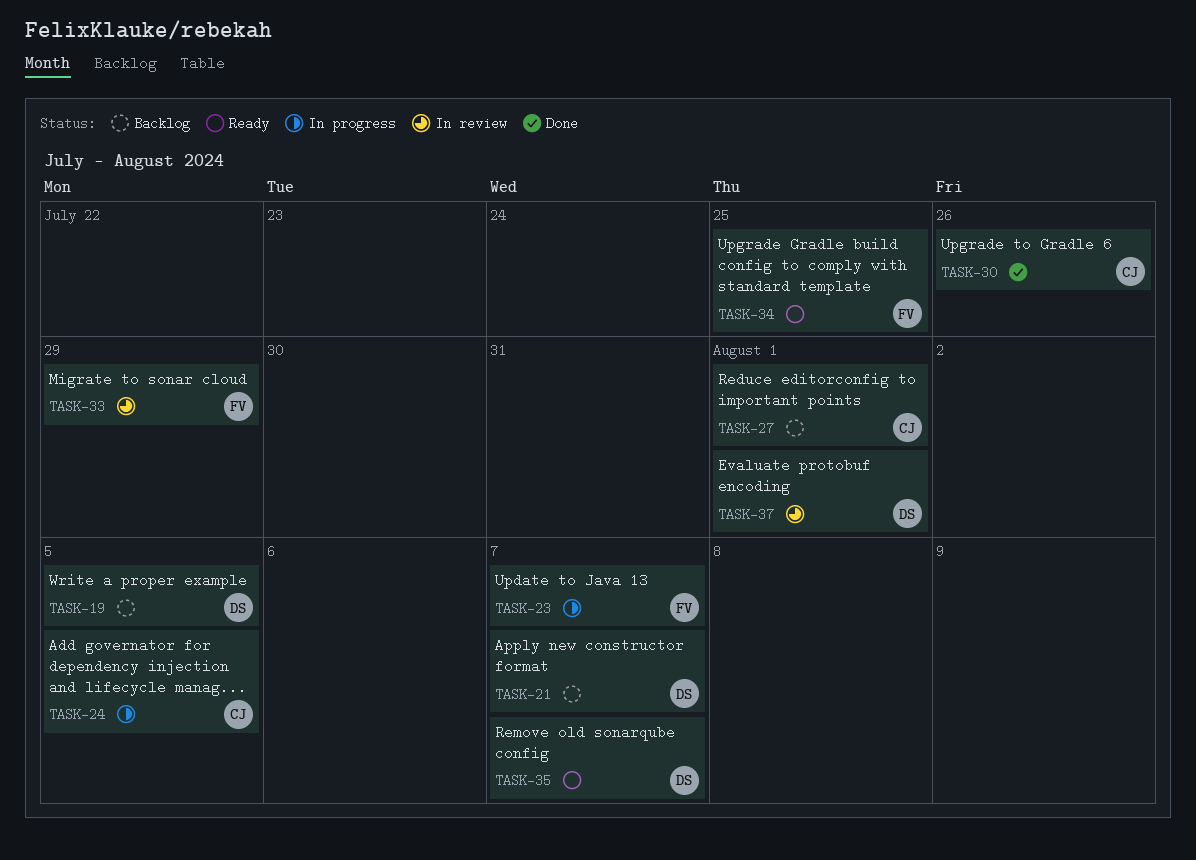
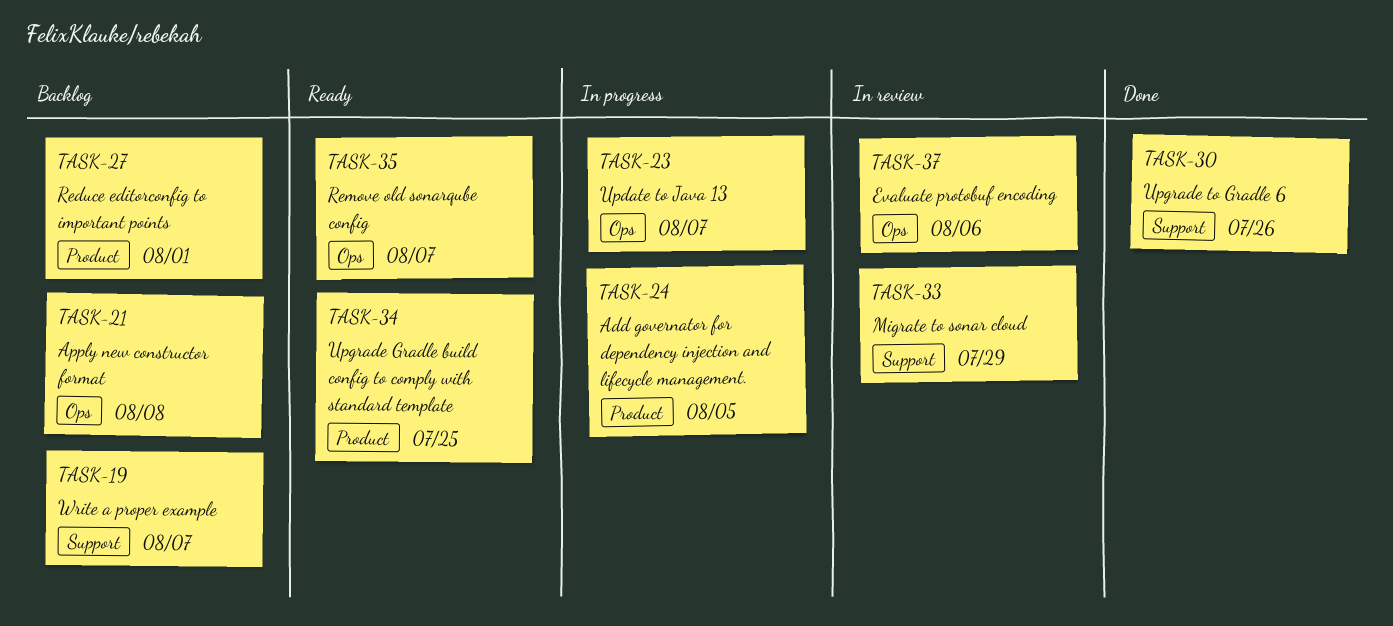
TASK-19, due: Aug 5 -> Aug 7
TASK-21, due: Aug 7 -> Aug 8
TASK-37, due: Aug 1 -> Aug 6

